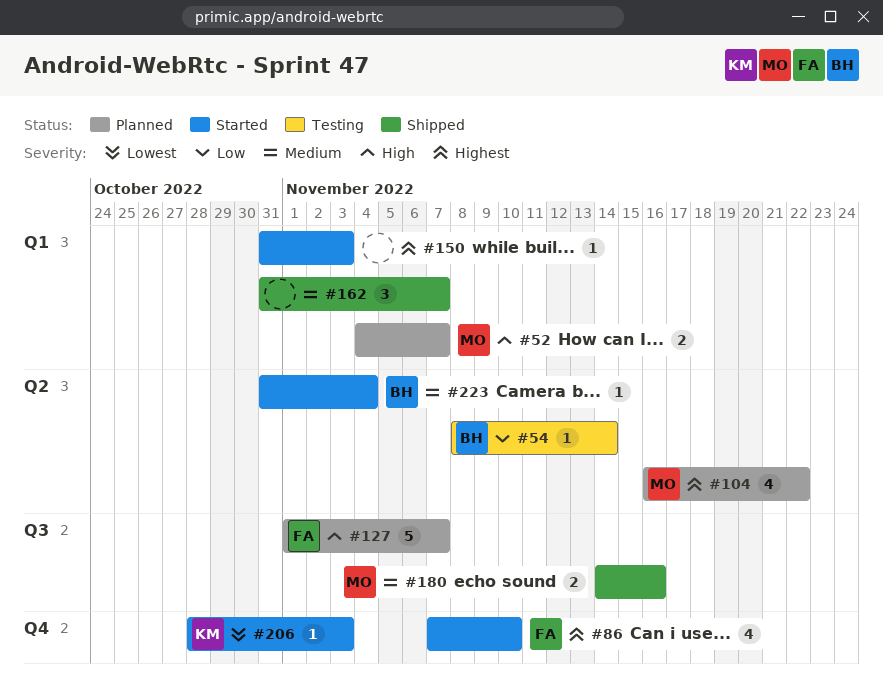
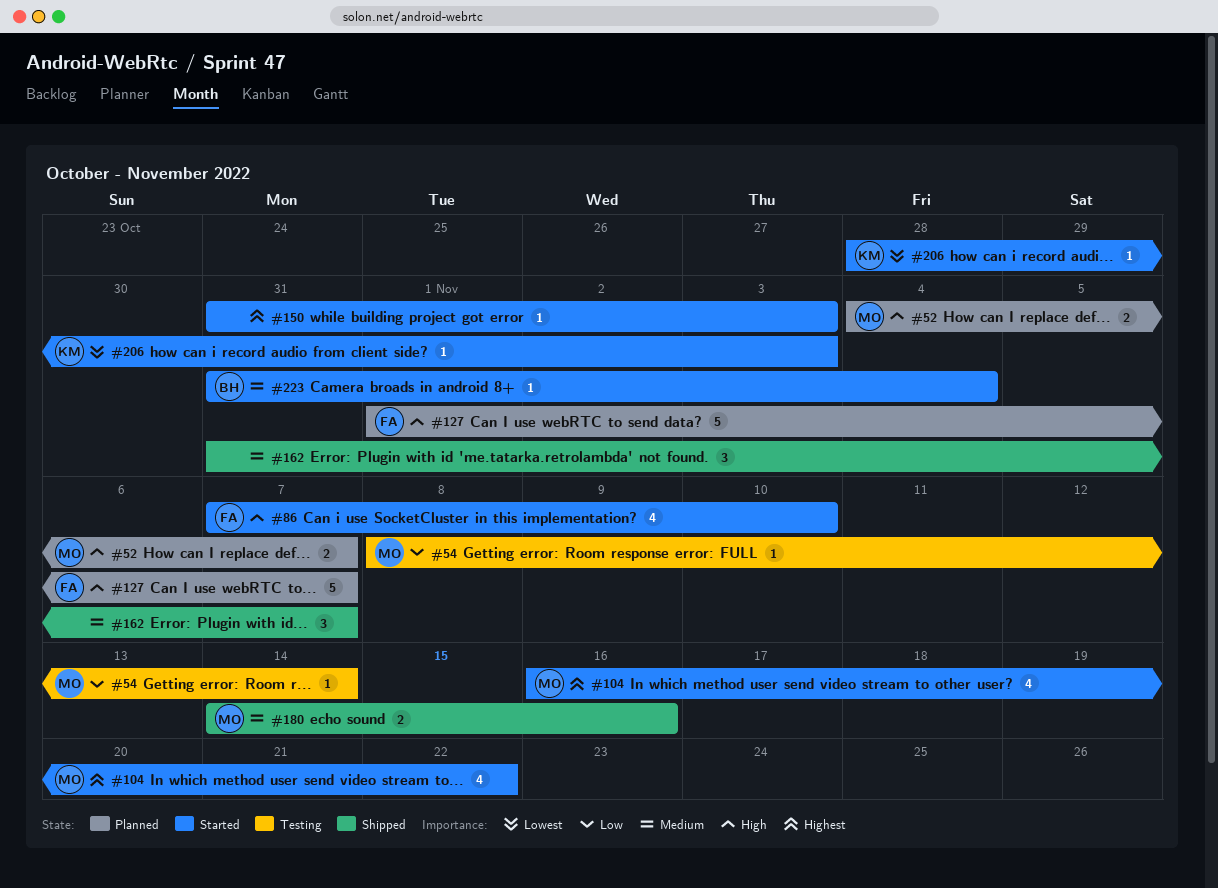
#54, owner: BH -> MO
#86, priority: Highest -> High
#104, status: Planned -> Started

